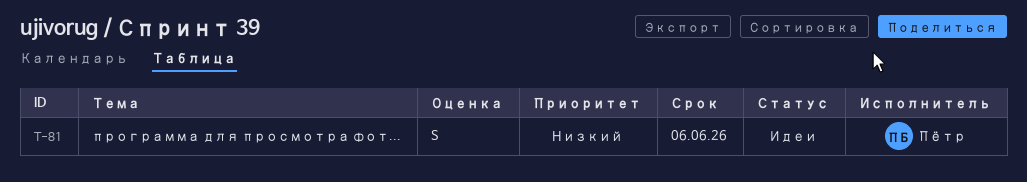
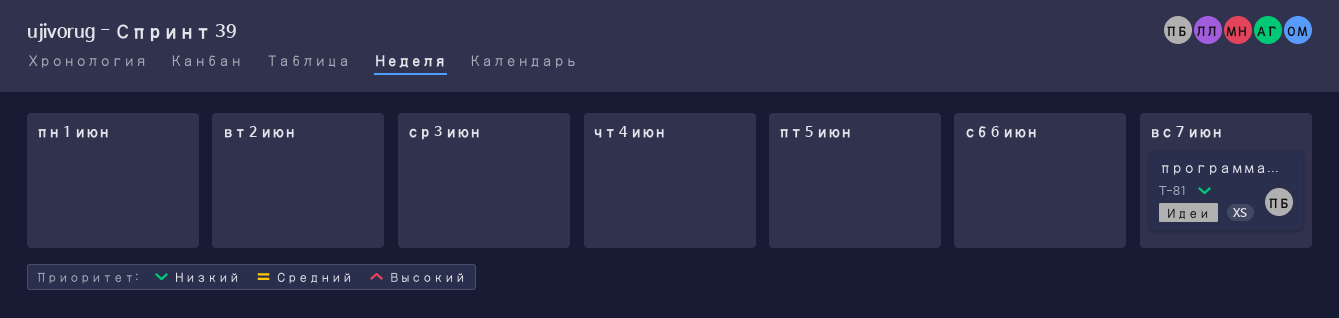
T-81, estimate: S -> XS
T-81, due: Jun 6 -> Jun 7

